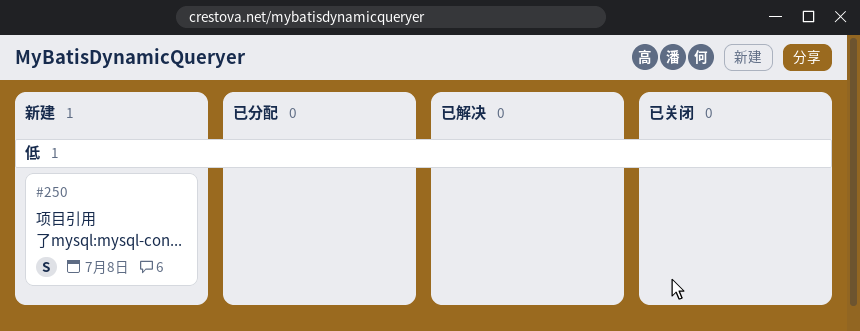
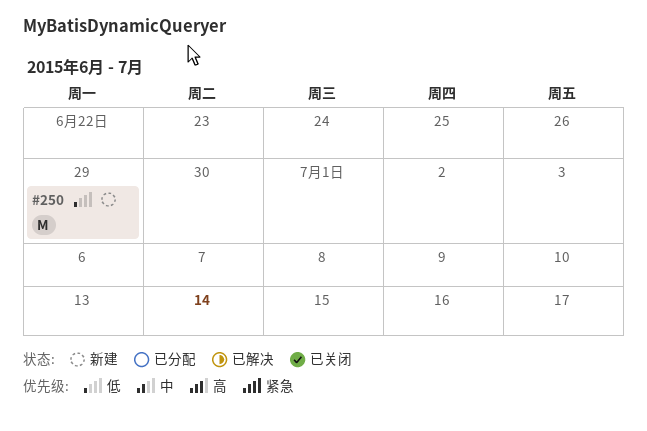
#250, estimate: S -> M
#250, due: Jul 8 -> Jun 29

